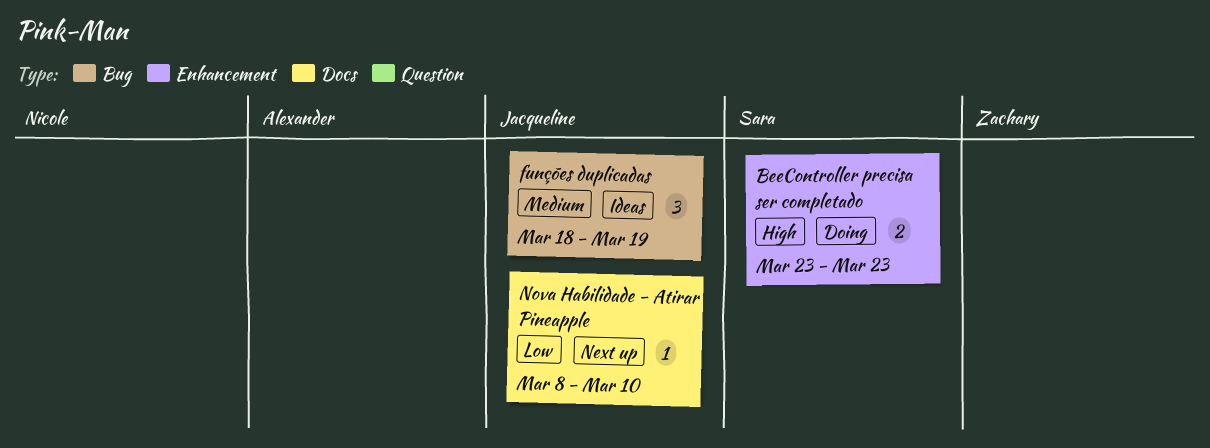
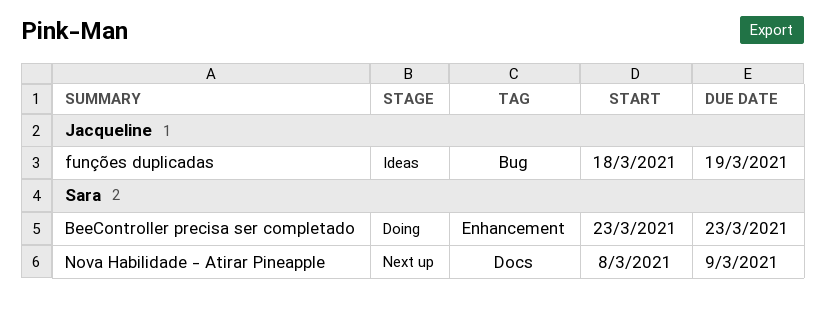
Nova Habilidade - Atirar Pineapple, owner: Jacqueline -> Sara
Nova Habilidade - Atirar Pineapple, due: Mar 10 -> Mar 9

